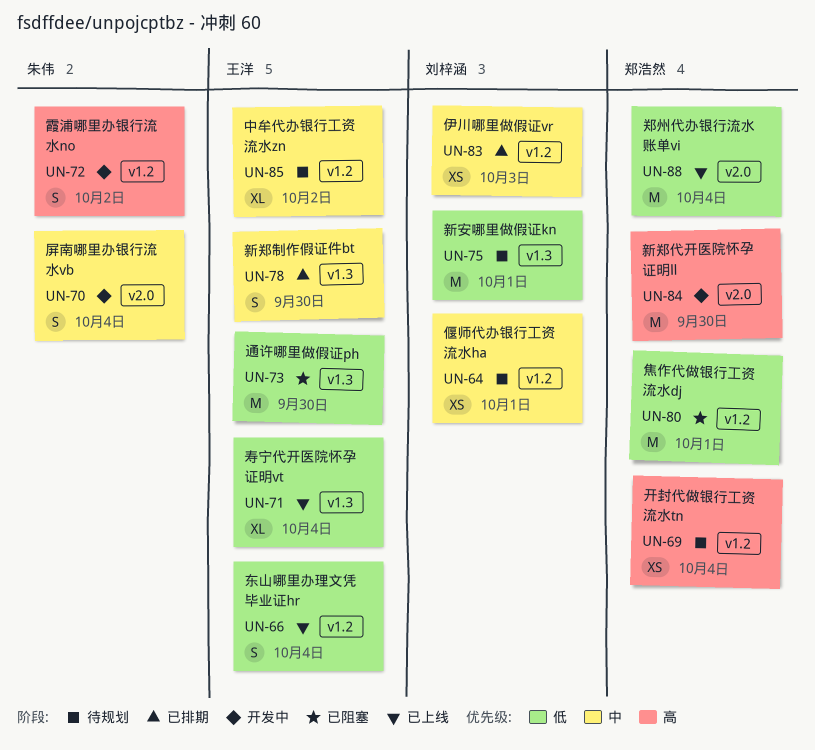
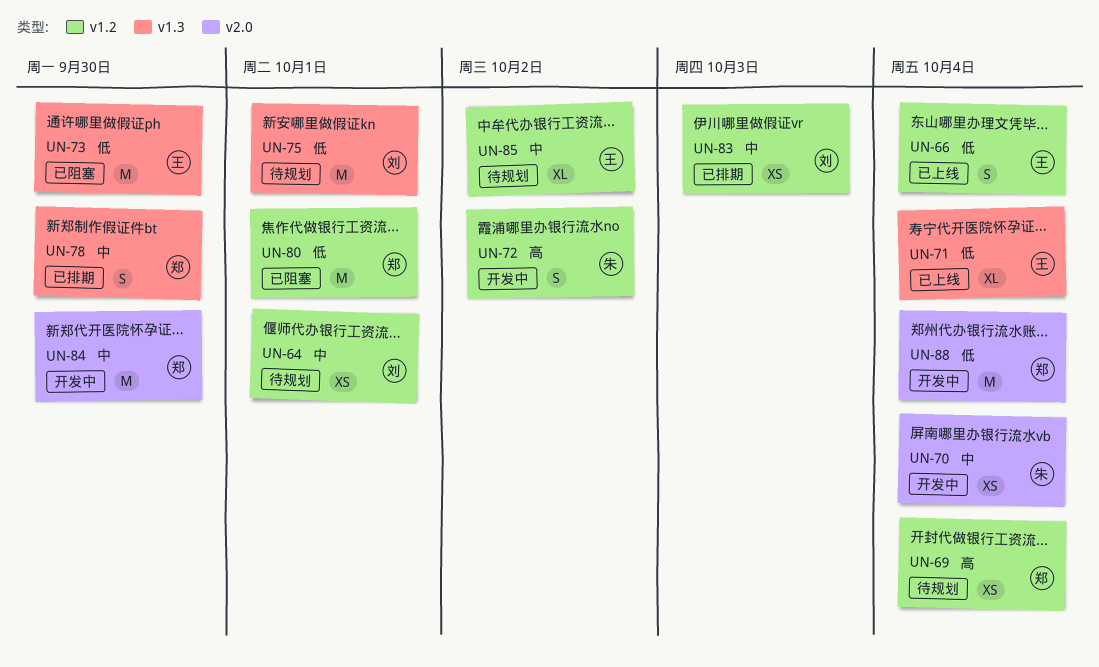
UN-70, estimate: S -> XS
UN-78, owner: 王洋 -> 郑浩然
UN-84, priority: 高 -> 中
UN-88, status: 已上线 -> 开发中

